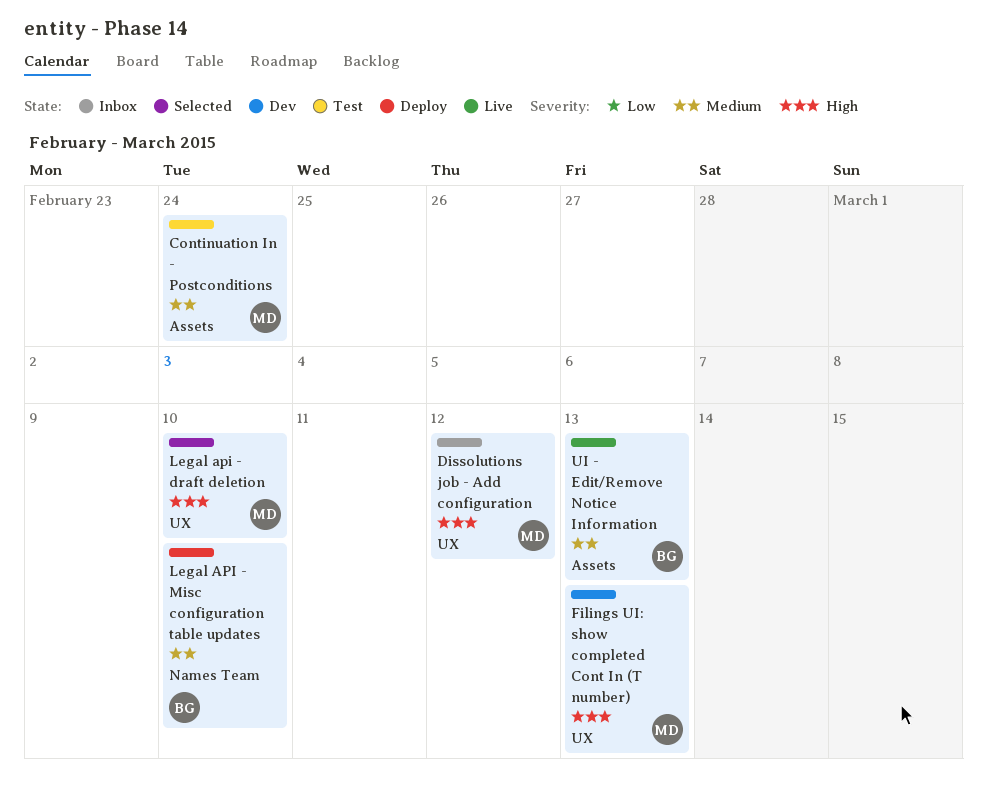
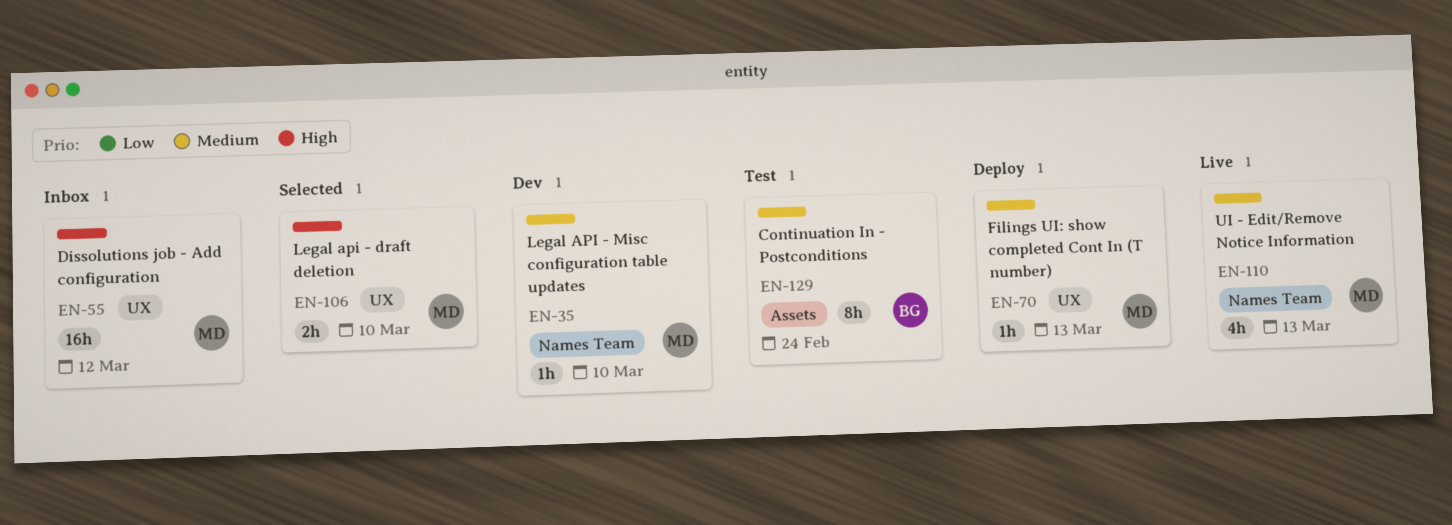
Continuation In - Postconditions, owner: MD -> BG
Filings UI: show completed Cont In (T number), status: Dev -> Deploy
Filings UI: show completed Cont In (T number), priority: High -> Medium
Legal API - Misc configuration table updates, status: Deploy -> Dev
Legal API - Misc configuration table updates, owner: BG -> MD
UI - Edit/Remove Notice Information, owner: BG -> MD
UI - Edit/Remove Notice Information, label: Assets -> Names Team

